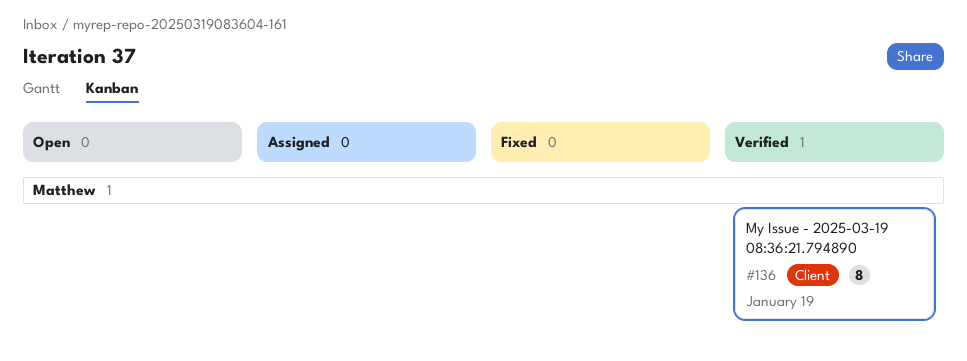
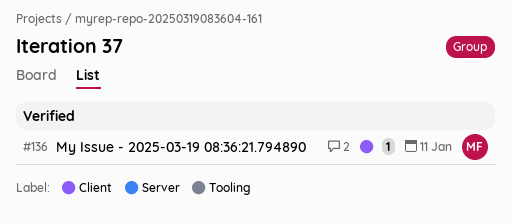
#136, estimate: 8 -> 1
#136, due: Jan 19 -> Jan 11

